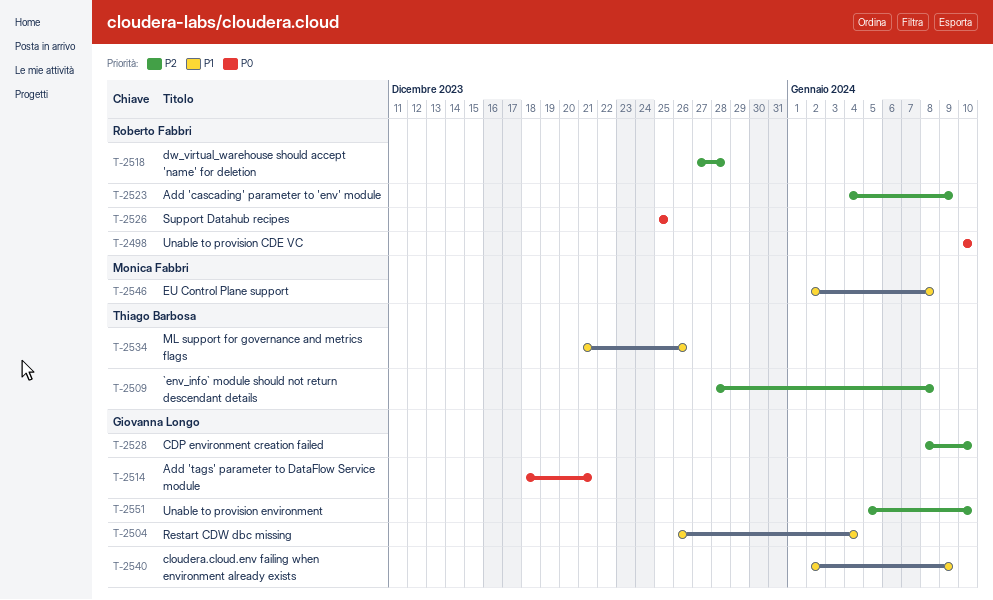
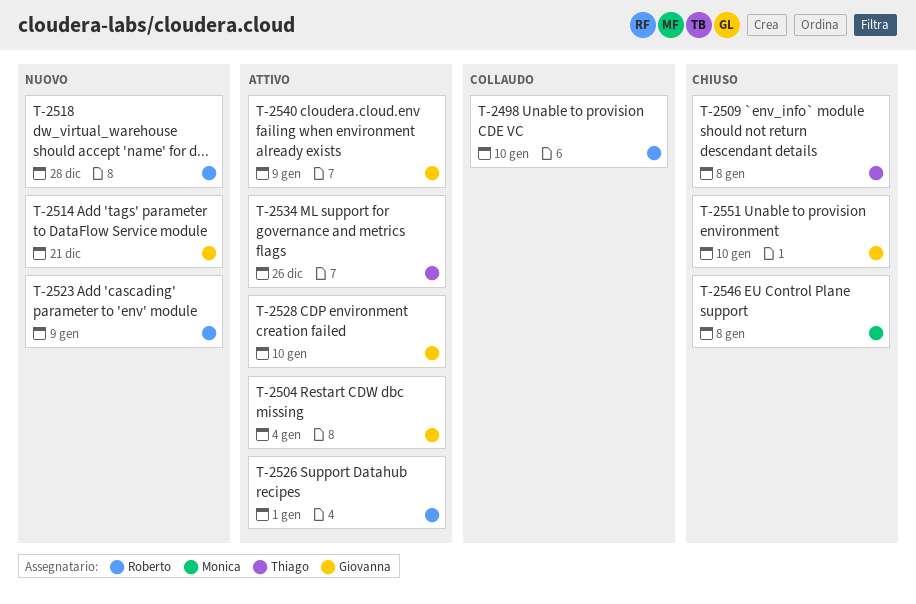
T-2526, due: Dec 25 -> Jan 1

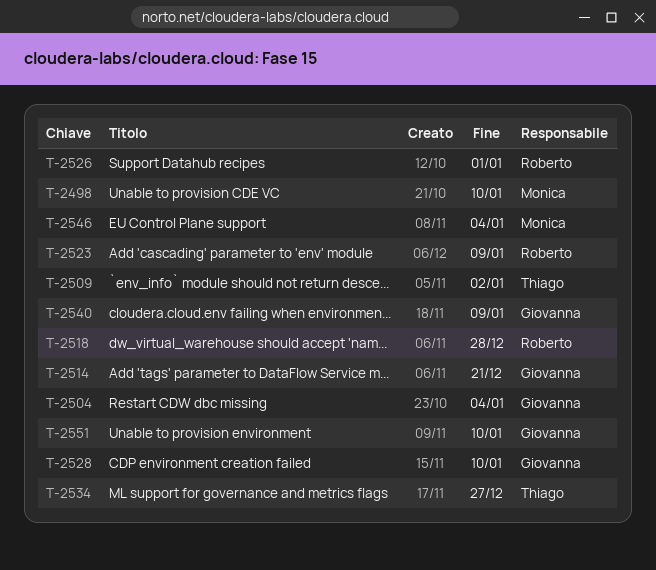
T-2498, owner: Roberto -> Monica
T-2509, due: Jan 8 -> Jan 2
T-2534, due: Dec 26 -> Dec 27
T-2546, due: Jan 8 -> Jan 4

